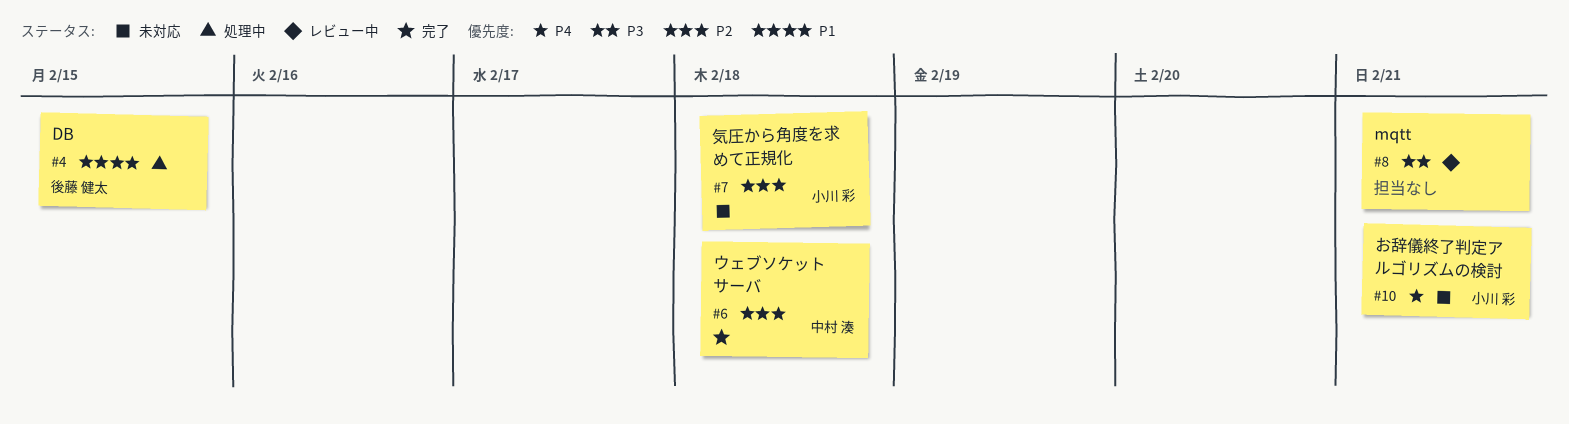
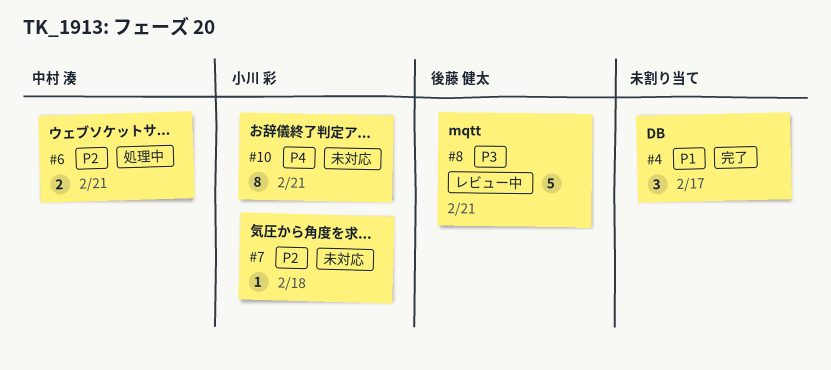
#4, status: 処理中 -> 完了
#4, owner: 後藤 健太 -> none
#4, due: Feb 15 -> Feb 17
#6, status: 完了 -> 処理中
#6, due: Feb 18 -> Feb 21
#8, owner: none -> 後藤 健太

